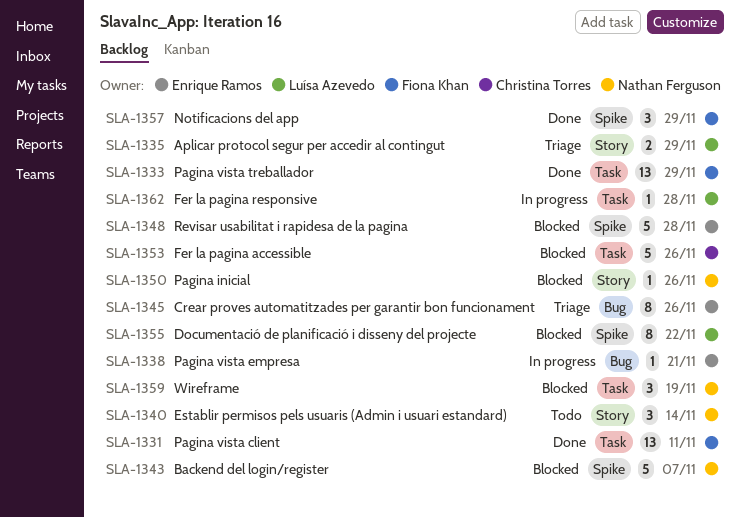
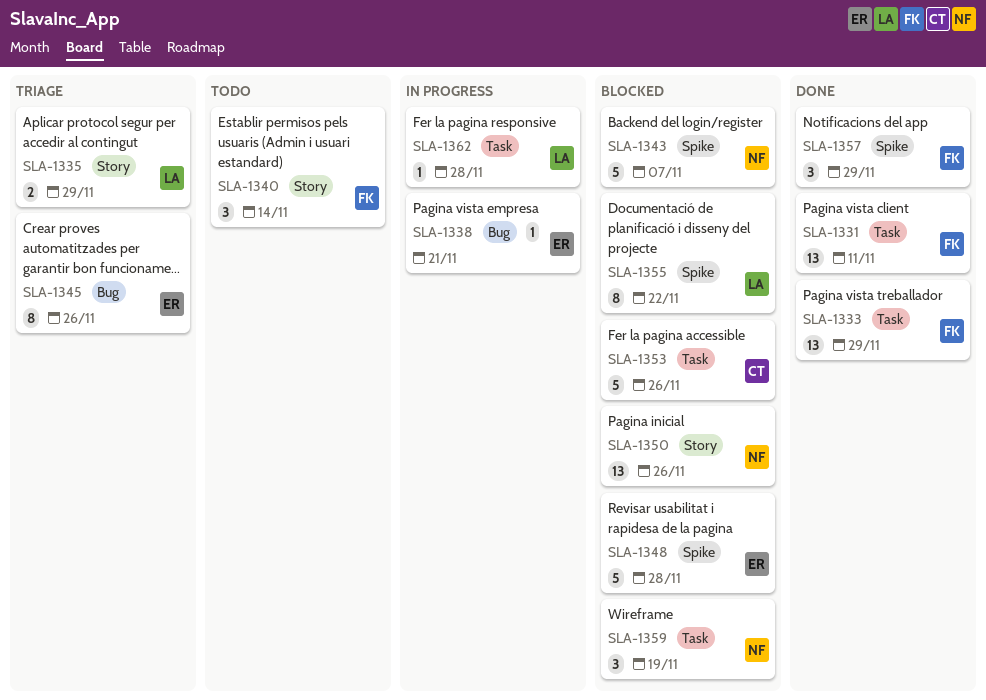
SLA-1340, owner: Nathan Ferguson -> Fiona Khan
SLA-1350, estimate: 1 -> 13

